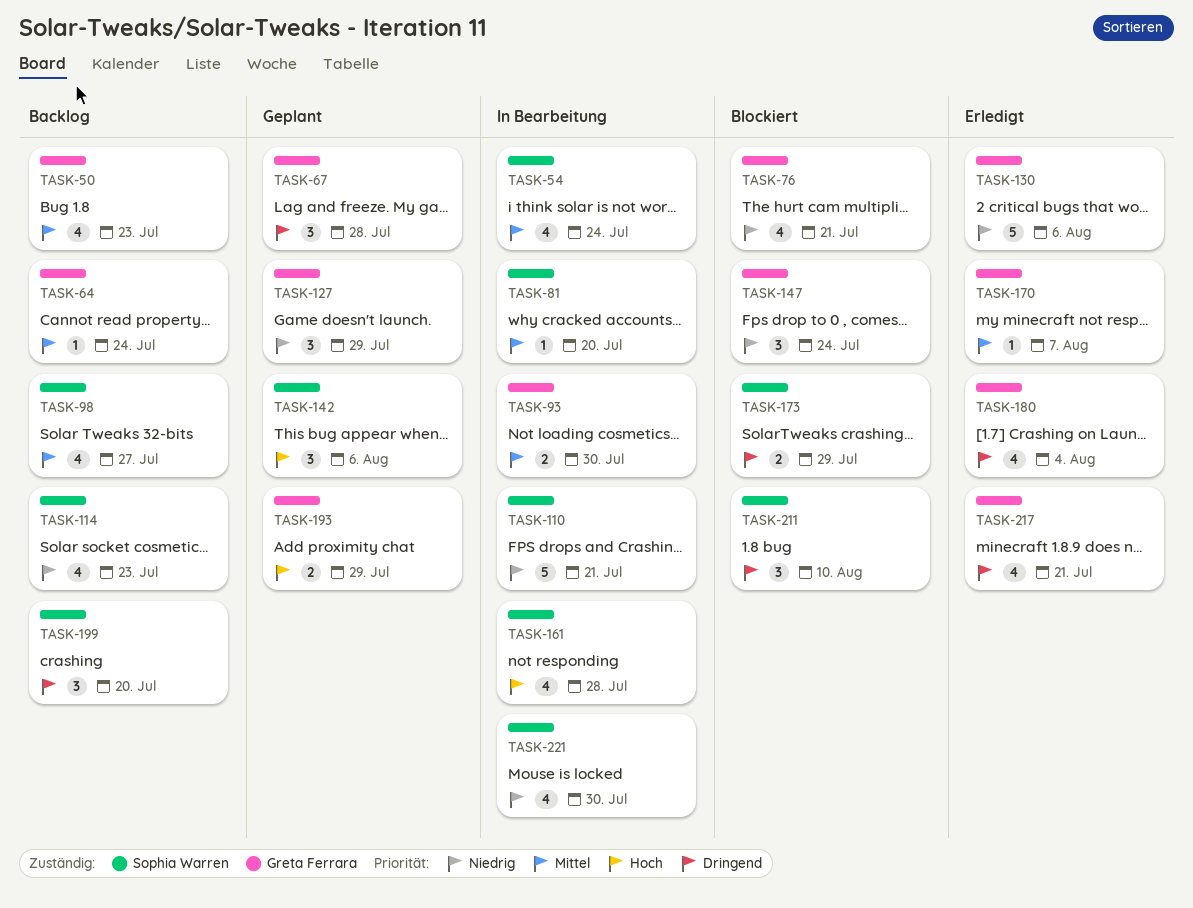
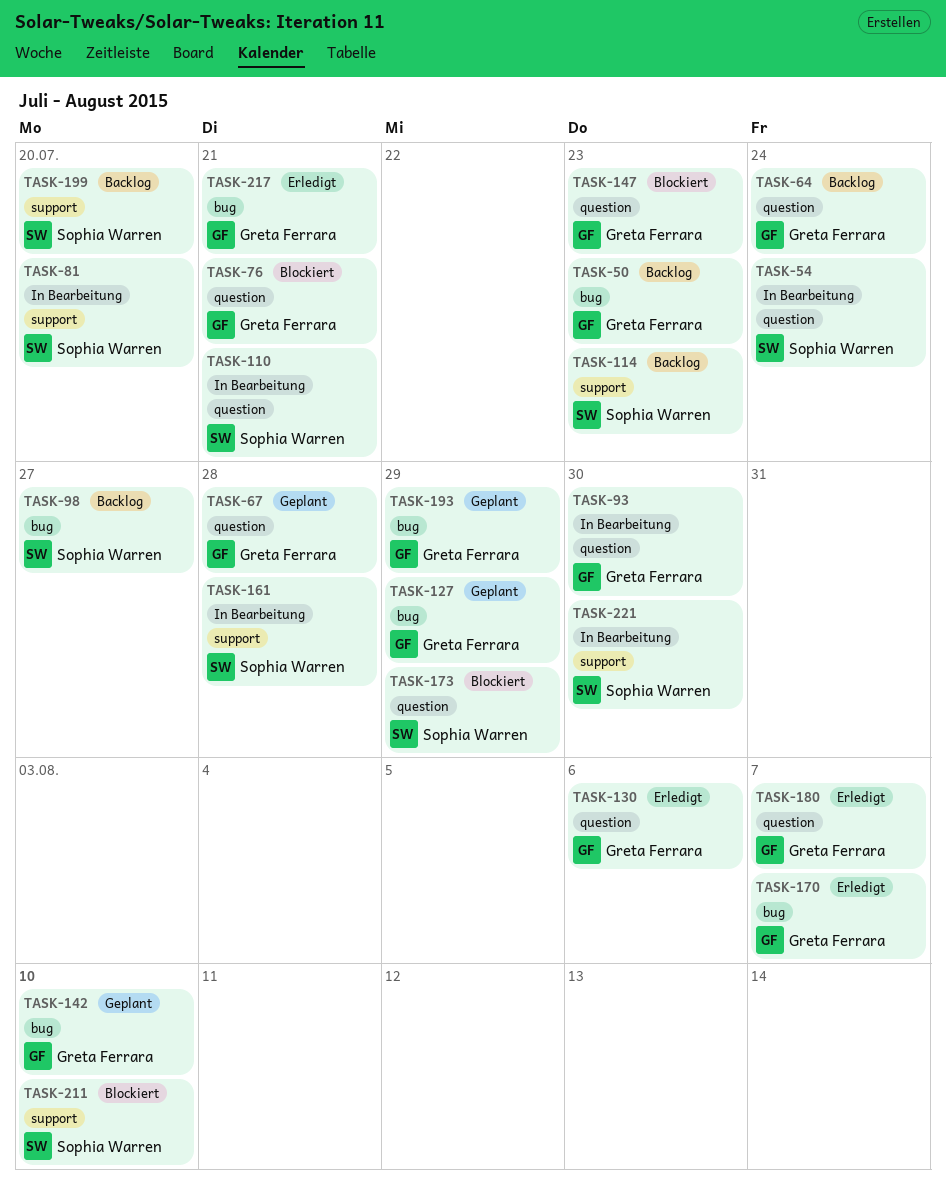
TASK-142, owner: Sophia Warren -> Greta Ferrara
TASK-142, due: Aug 6 -> Aug 10
TASK-147, due: Jul 24 -> Jul 23
TASK-180, due: Aug 4 -> Aug 7

